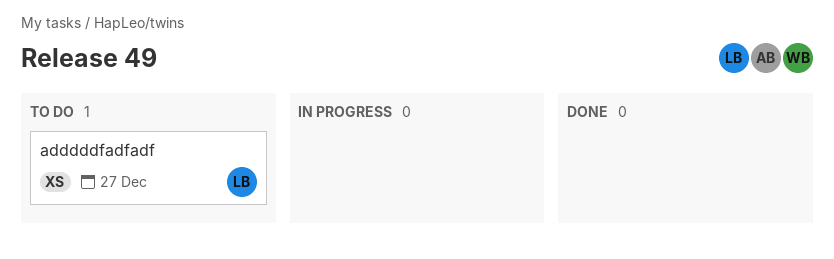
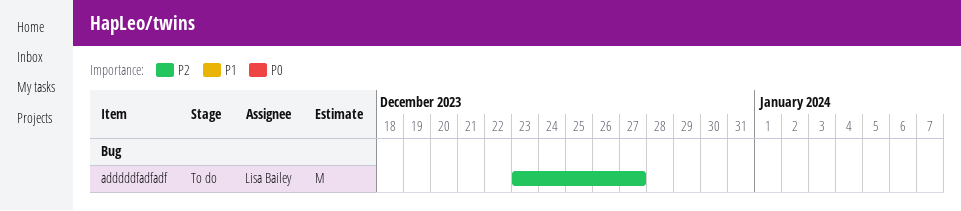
adddddfadfadf, estimate: XS -> M

